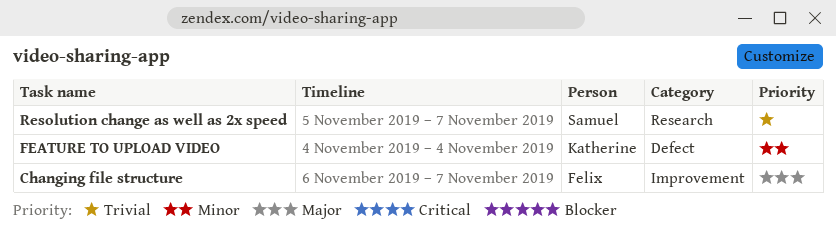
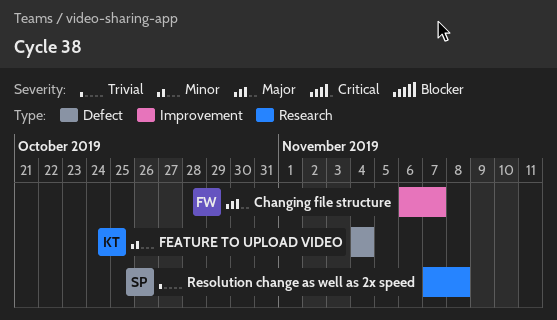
Resolution change as well as 2x speed, start: Nov 5 -> Nov 7
Resolution change as well as 2x speed, due: Nov 7 -> Nov 8

